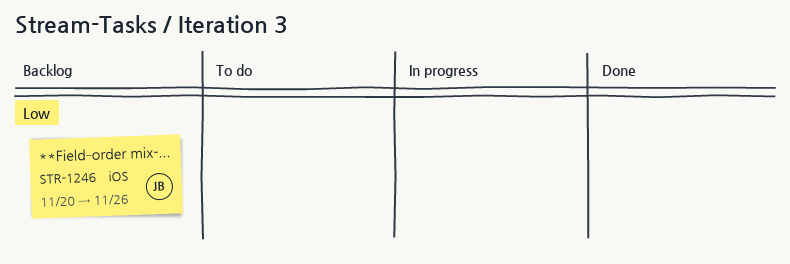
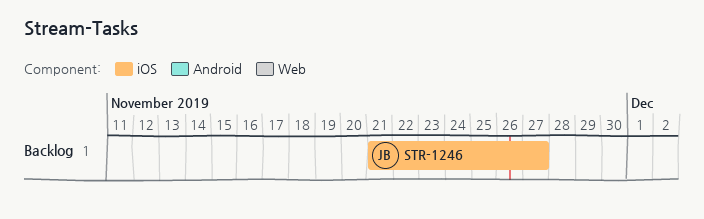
STR-1246, start: Nov 20 -> Nov 21
STR-1246, due: Nov 26 -> Nov 27

